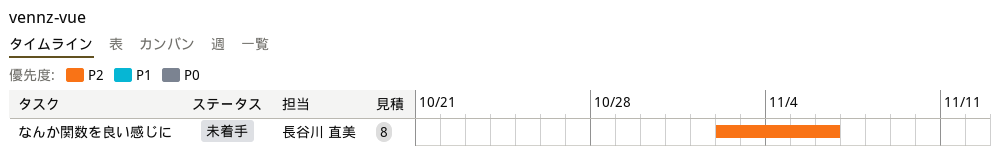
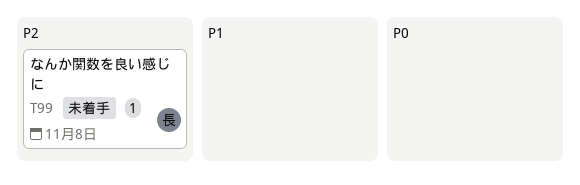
なんか関数を良い感じに, estimate: 8 -> 1
なんか関数を良い感じに, due: Nov 6 -> Nov 8

